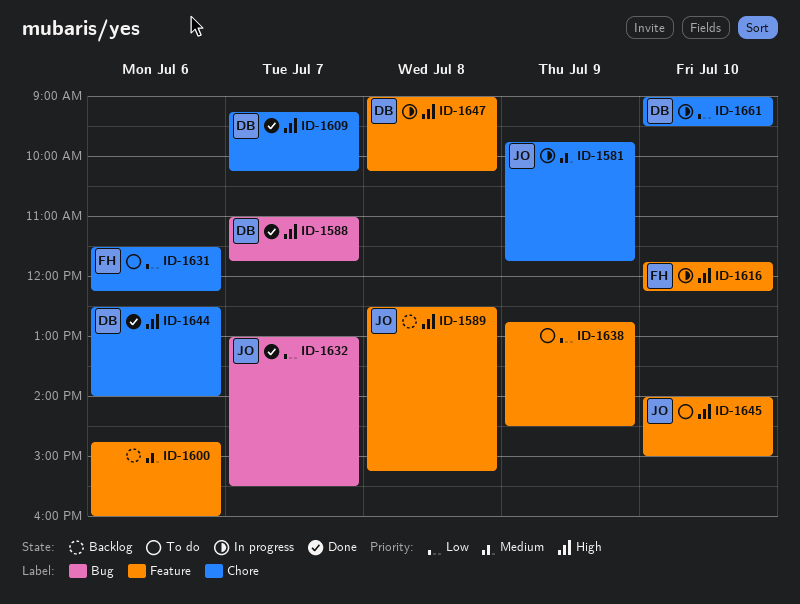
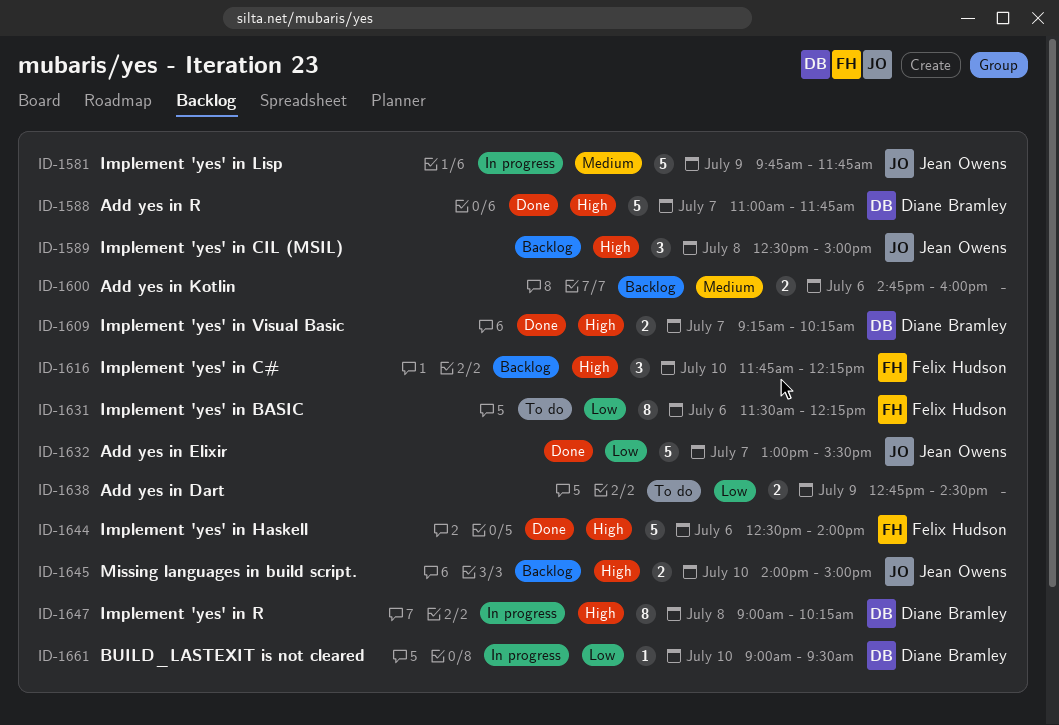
ID-1589, ends: 15:15 -> 15:00
ID-1616, status: In progress -> Backlog
ID-1644, owner: Diane Bramley -> Felix Hudson
ID-1645, status: To do -> Backlog

